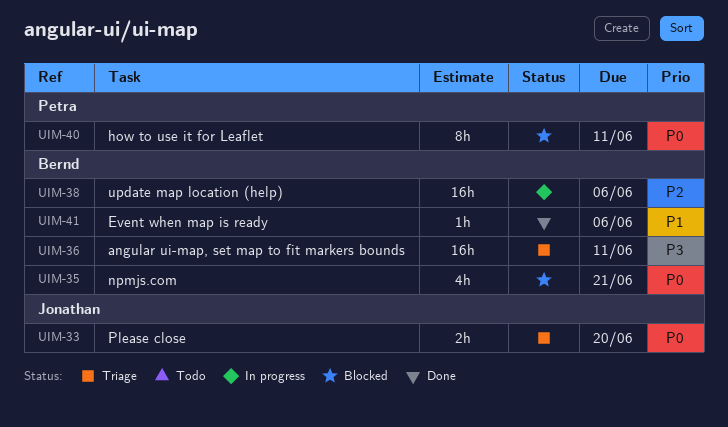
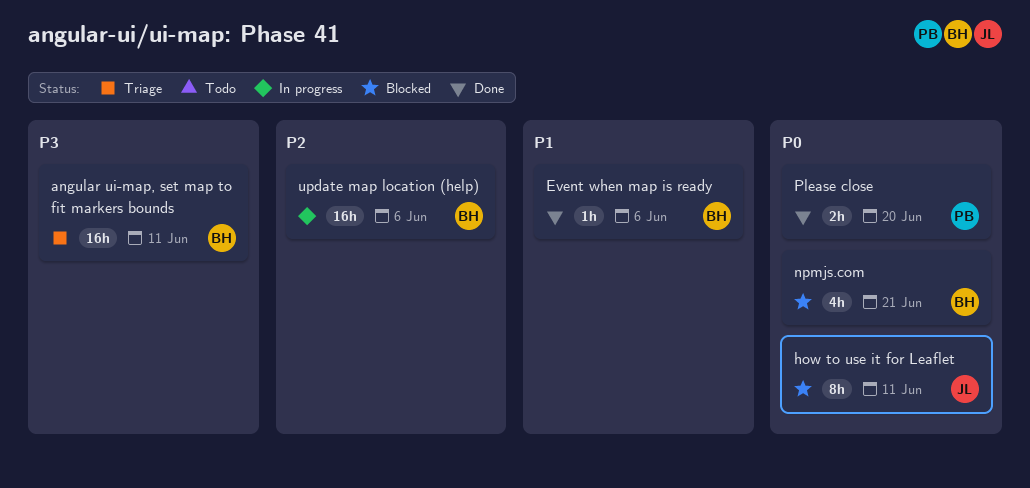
how to use it for Leaflet, owner: Petra -> Jonathan
Please close, status: Triage -> Done
Please close, owner: Jonathan -> Petra

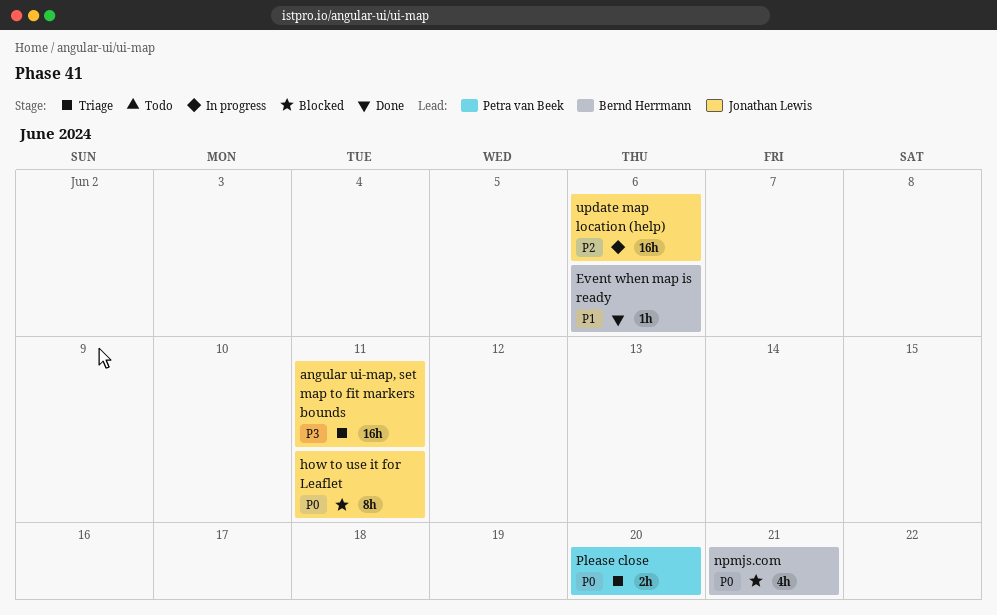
angular ui-map, set map to fit markers bounds, owner: Bernd Herrmann -> Jonathan Lewis
Please close, status: Done -> Triage
update map location (help), owner: Bernd Herrmann -> Jonathan Lewis

